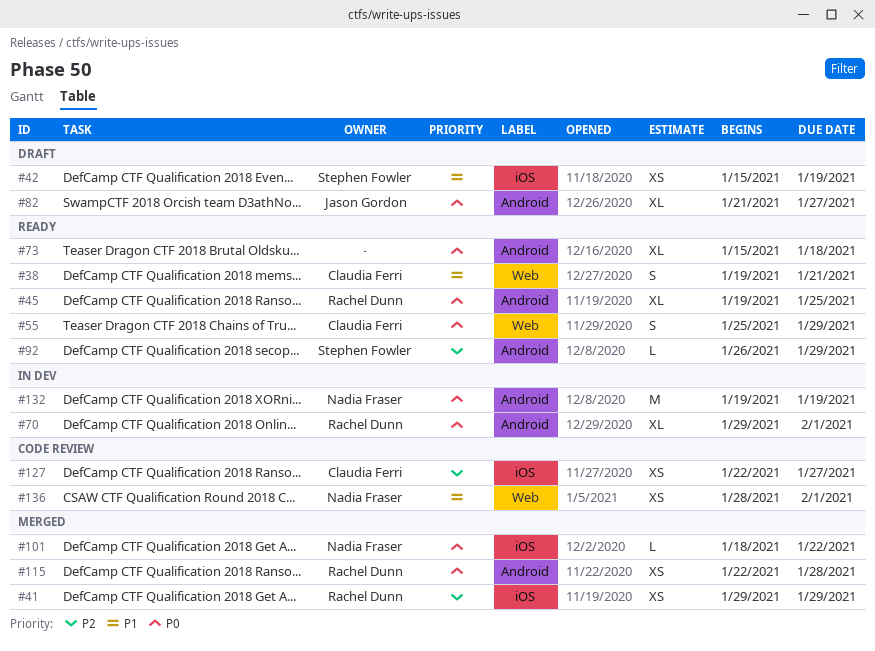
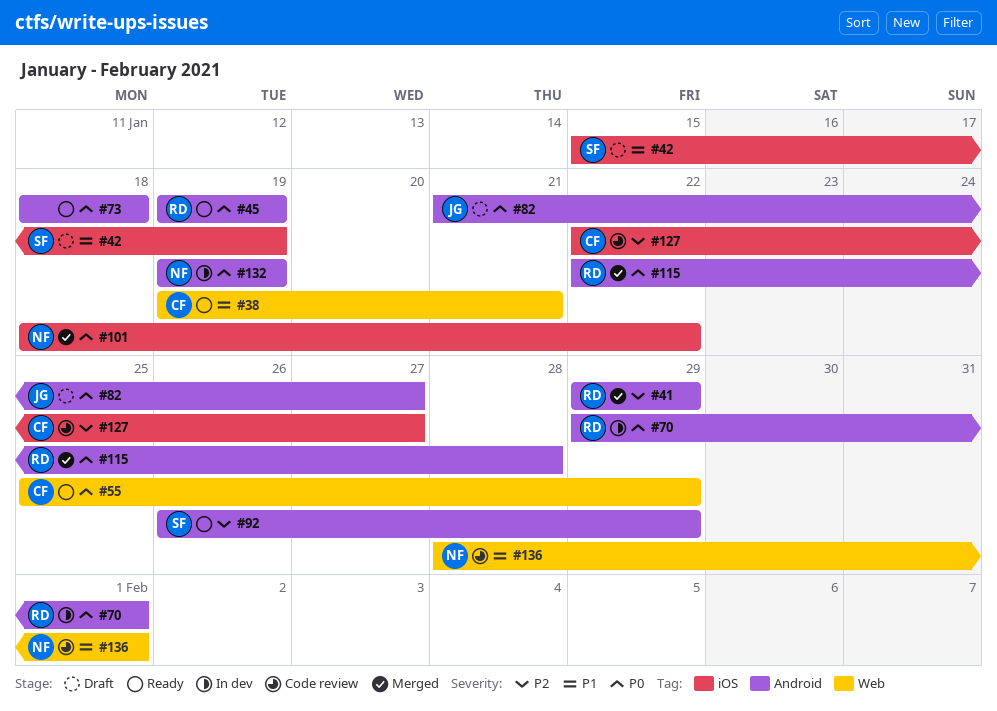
#41, label: iOS -> Android
#45, due: Jan 25 -> Jan 19
#73, start: Jan 15 -> Jan 18

